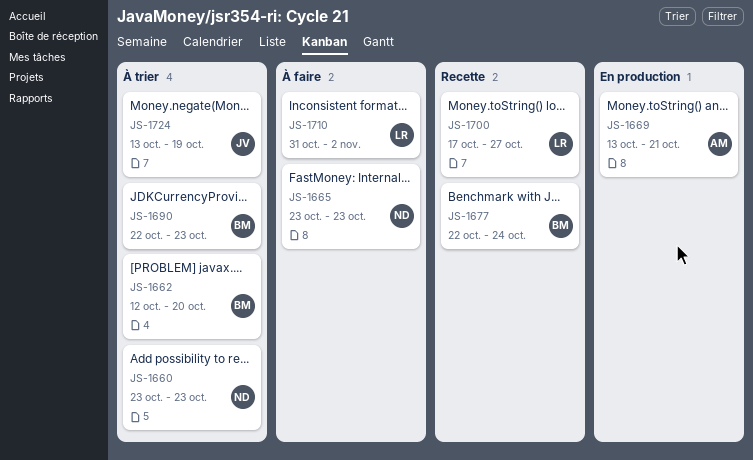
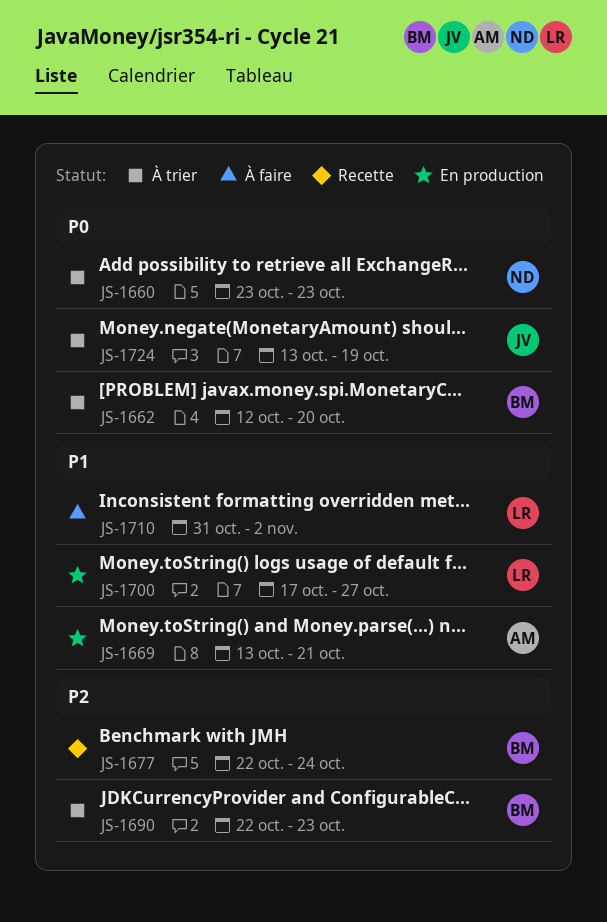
JS-1665: present -> none
JS-1700, status: Recette -> En production

